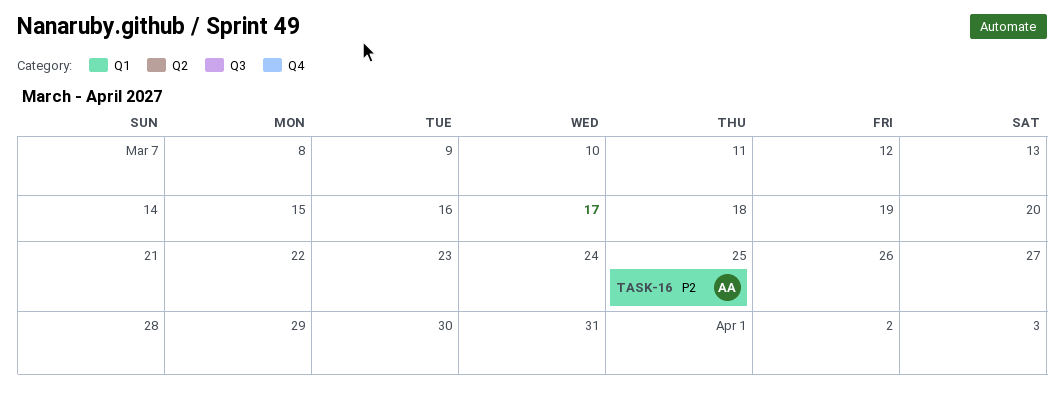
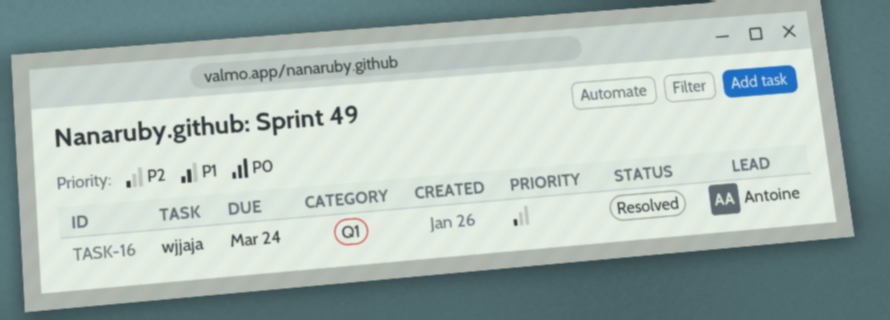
TASK-16, due: Mar 25 -> Mar 24

